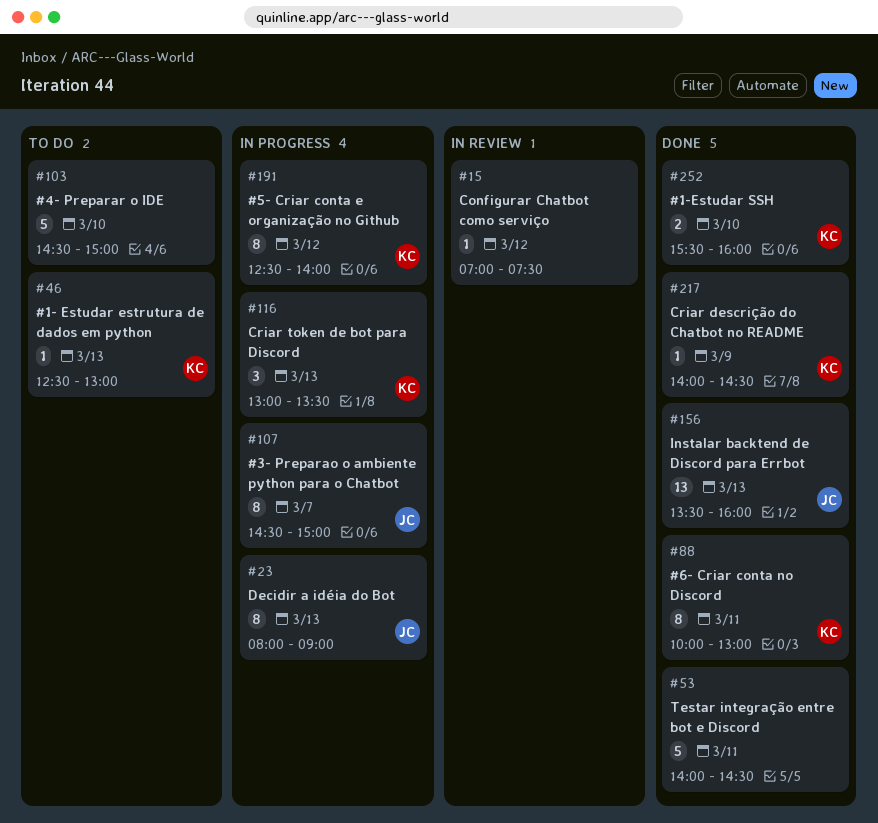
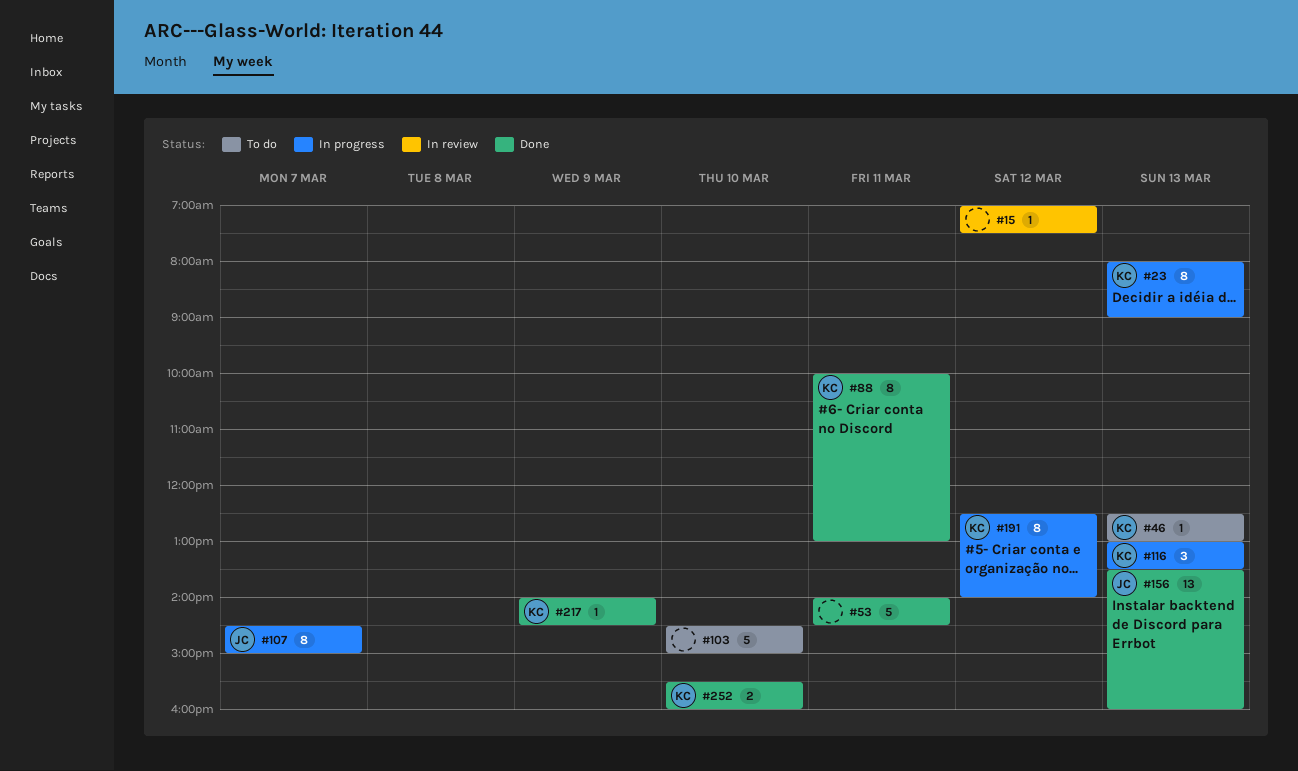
#23, owner: JC -> KC

